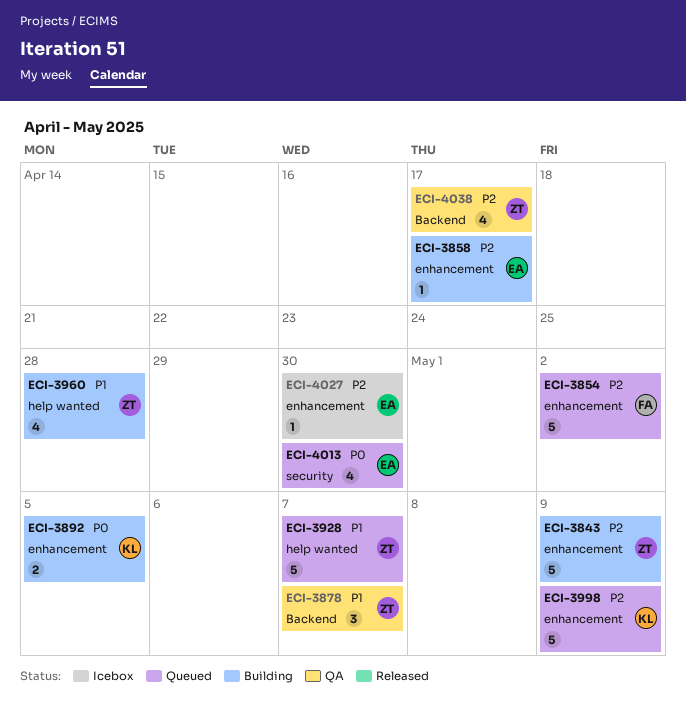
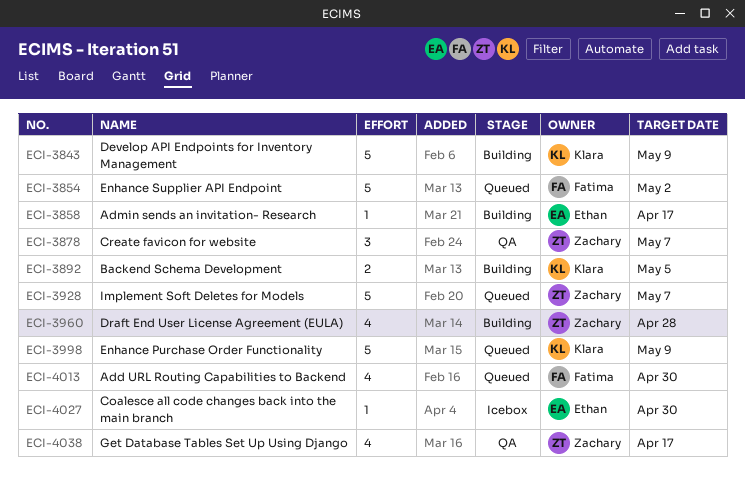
ECI-3843, owner: Zachary -> Klara
ECI-4013, owner: Ethan -> Fatima

